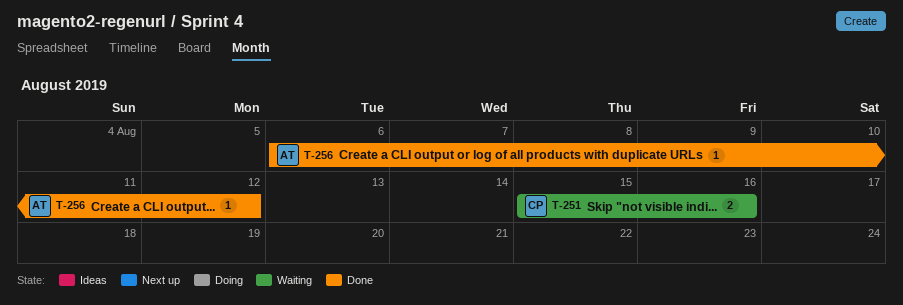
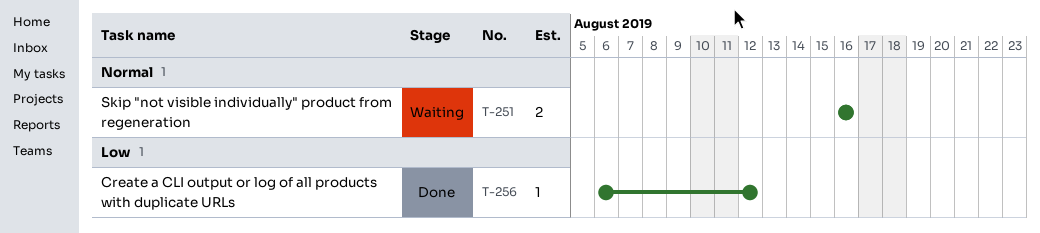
T-251, start: Aug 15 -> Aug 16

